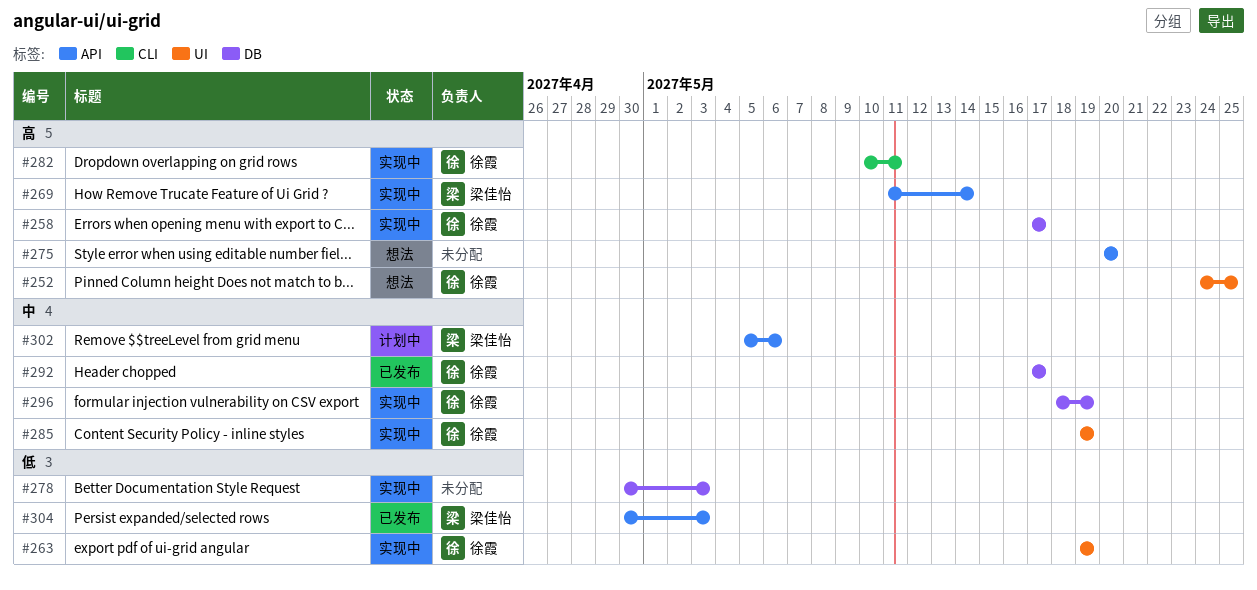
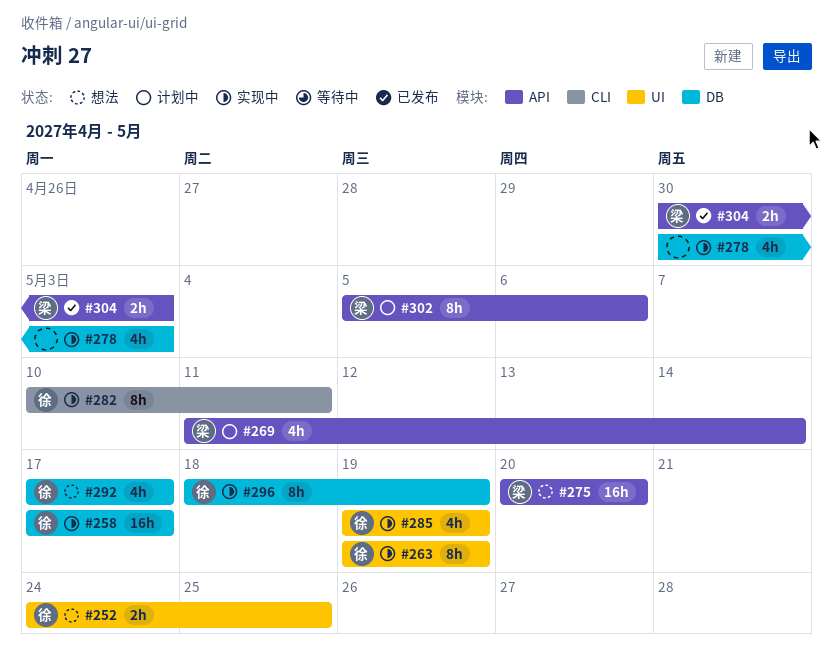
#269, status: 实现中 -> 计划中
#275, owner: none -> 梁佳怡
#292, status: 已发布 -> 想法

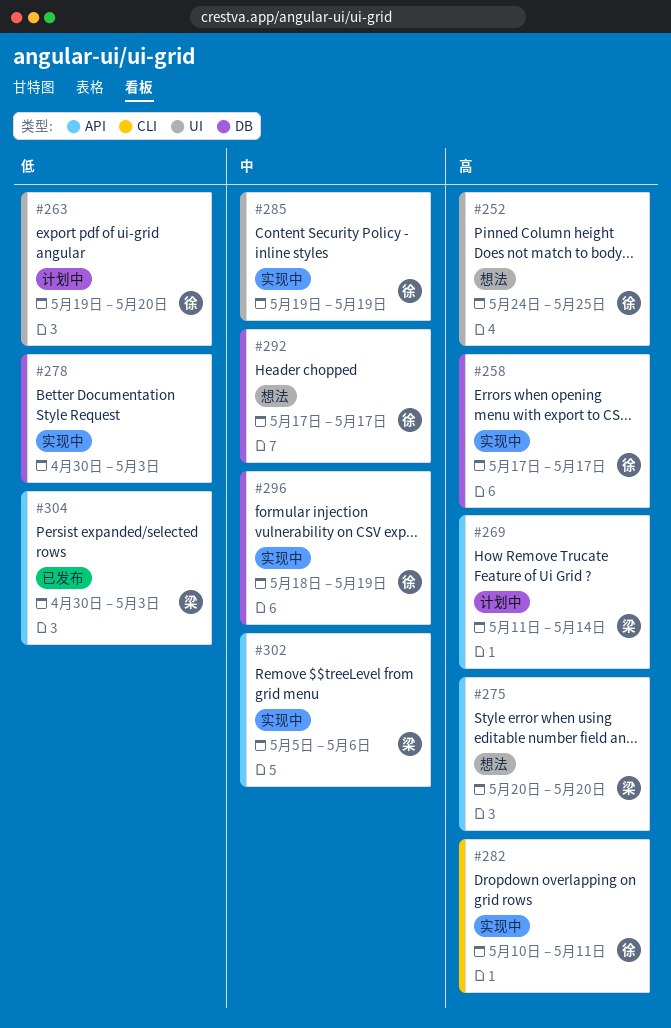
#263, status: 实现中 -> 计划中
#263, due: May 19 -> May 20
#302, status: 计划中 -> 实现中

